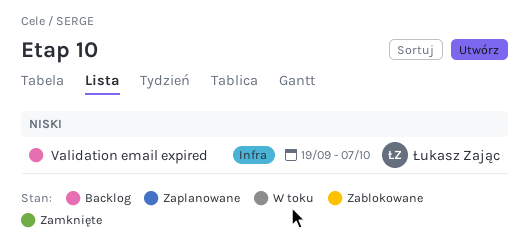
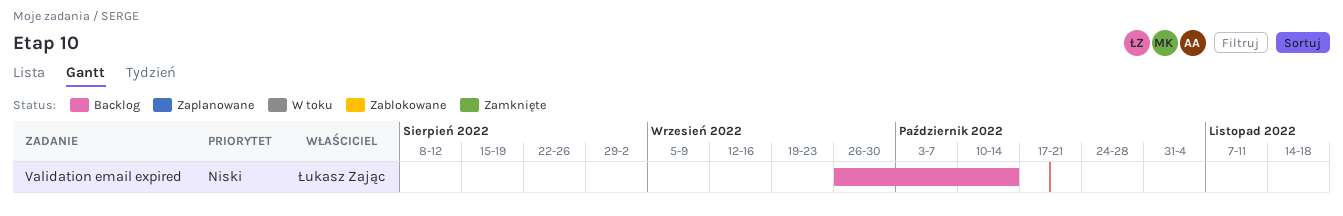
Validation email expired, start: Sep 19 -> Sep 26
Validation email expired, due: Oct 7 -> Oct 14

